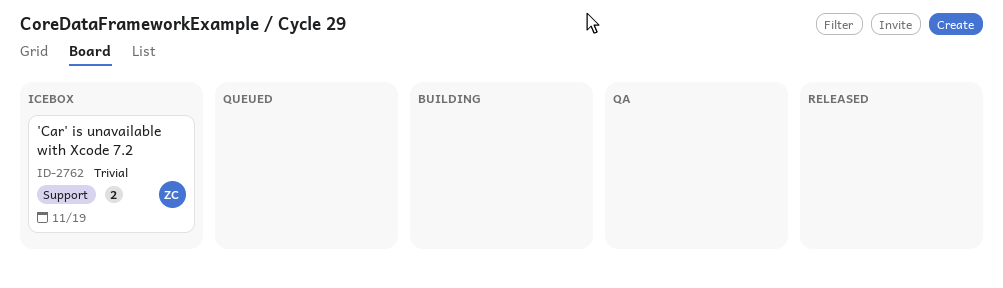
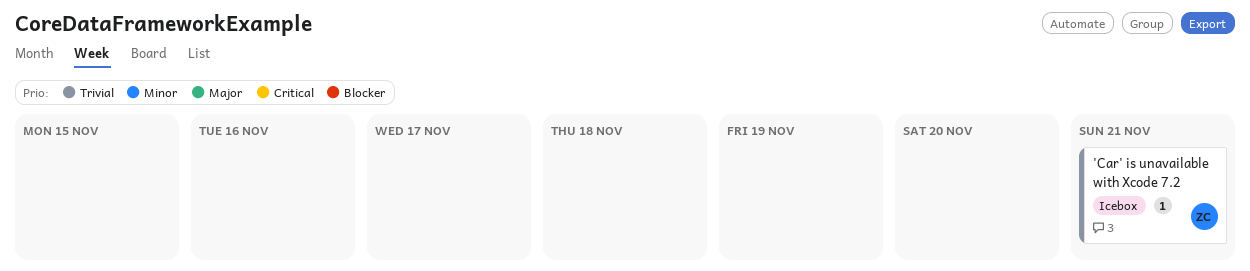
'Car' is unavailable with Xcode 7.2, estimate: 2 -> 1
'Car' is unavailable with Xcode 7.2, due: Nov 19 -> Nov 21

